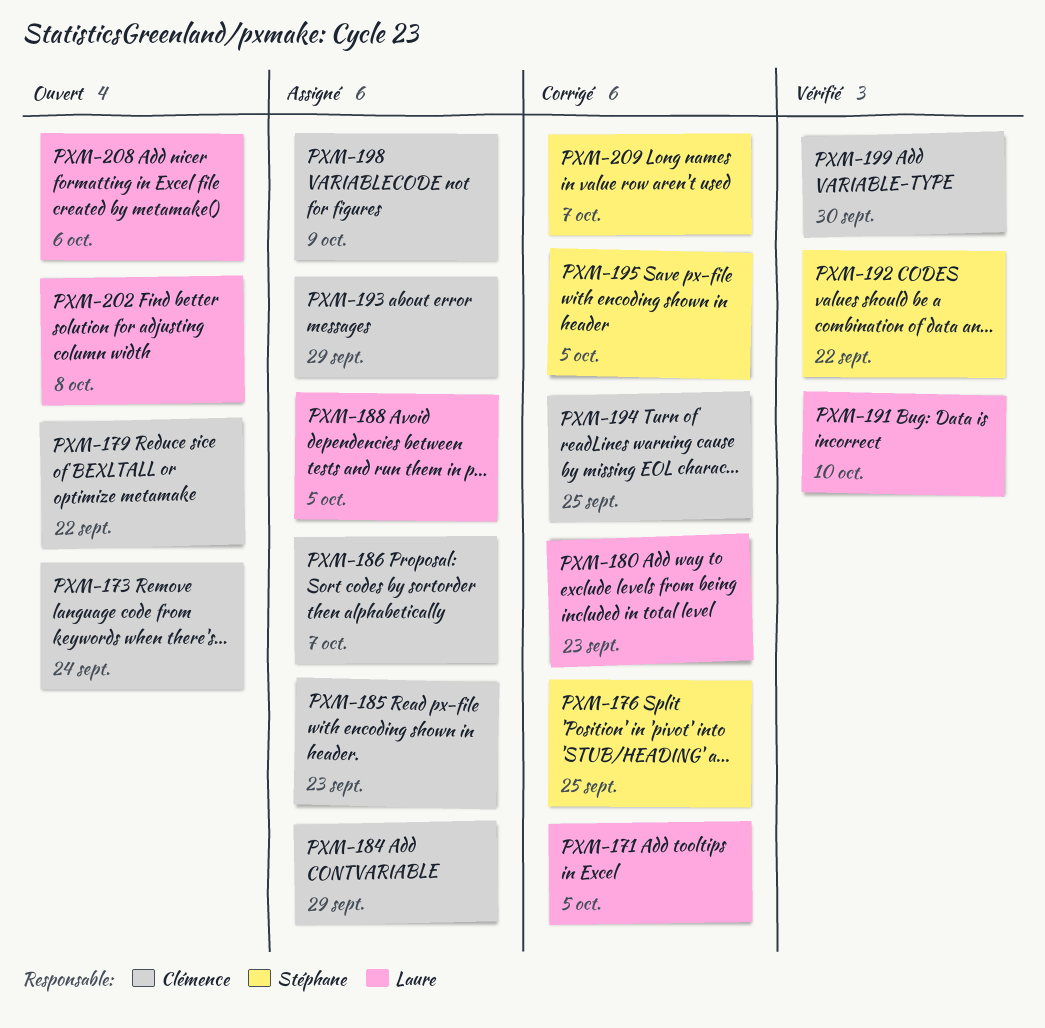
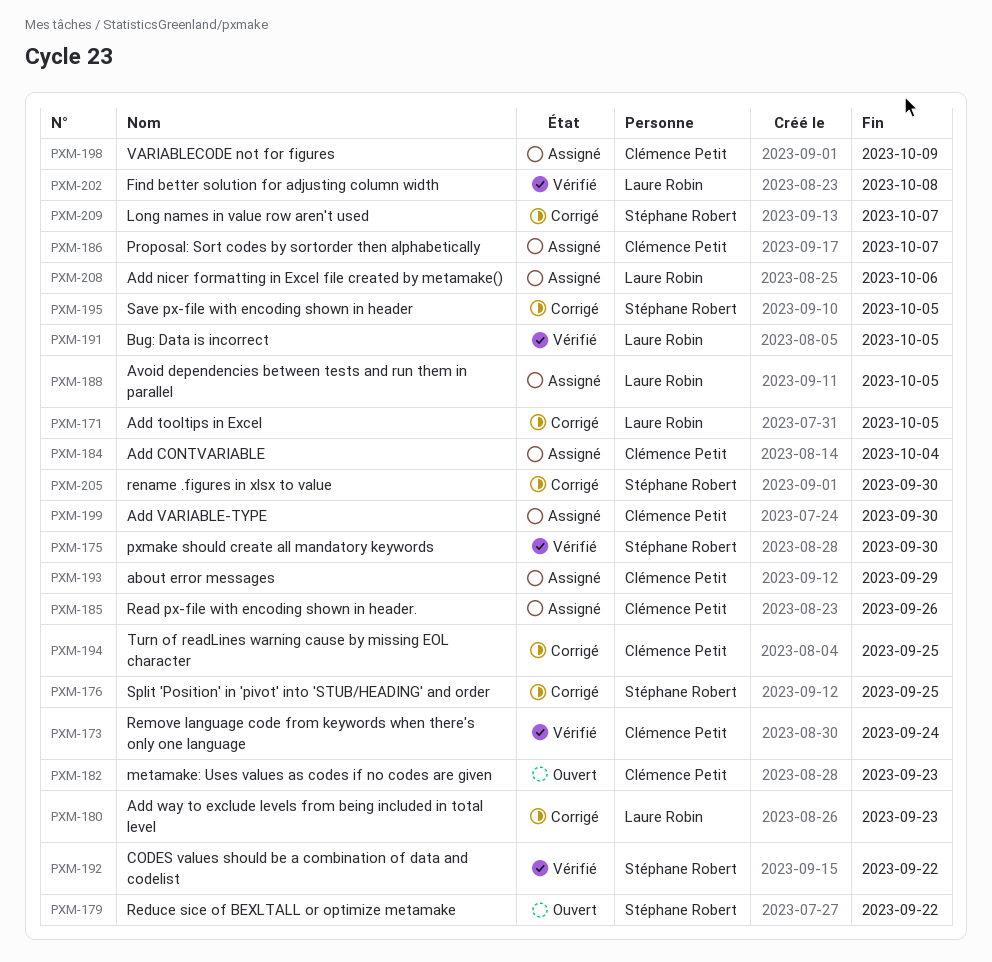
PXM-173, status: Ouvert -> Vérifié
PXM-175: none -> present
PXM-179, owner: Clémence Petit -> Stéphane Robert
PXM-182: none -> present
PXM-184, due: Sep 29 -> Oct 4
PXM-185, due: Sep 23 -> Sep 26
PXM-191, due: Oct 10 -> Oct 5
PXM-199, status: Vérifié -> Assigné
PXM-202, status: Ouvert -> Vérifié
PXM-205: none -> present
PXM-208, status: Ouvert -> Assigné

